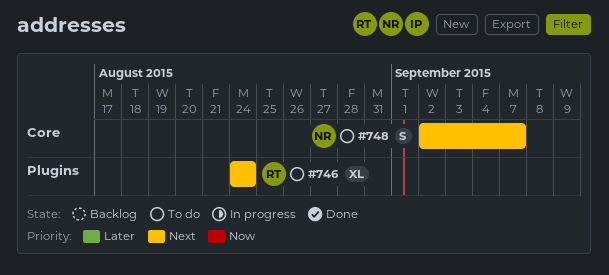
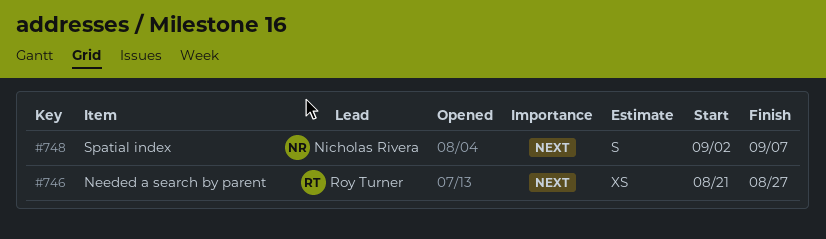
#746, estimate: XL -> XS
#746, start: Aug 24 -> Aug 21
#746, due: Aug 24 -> Aug 27

